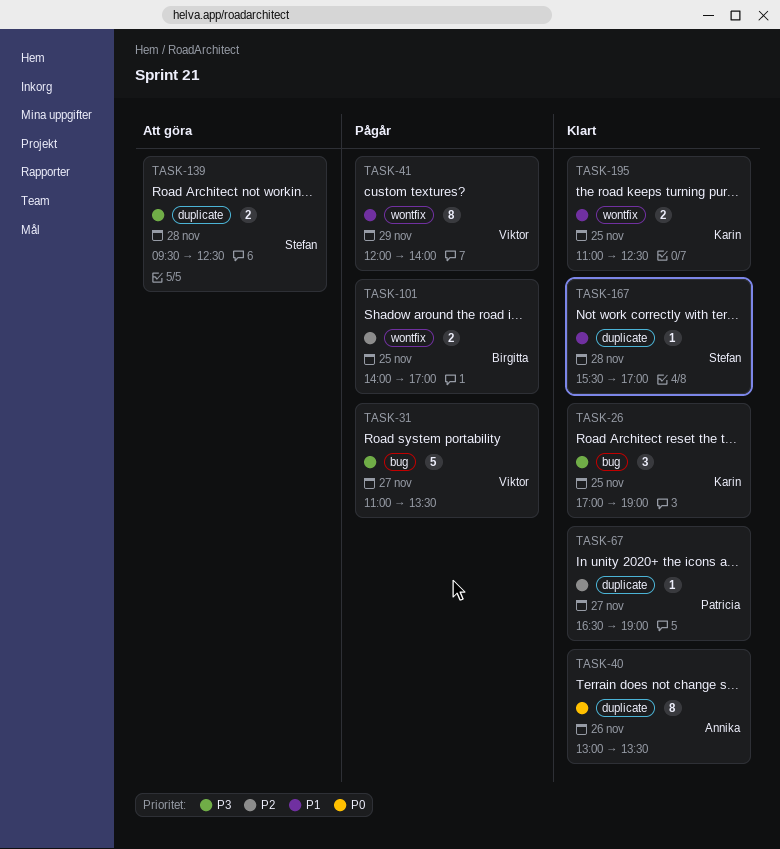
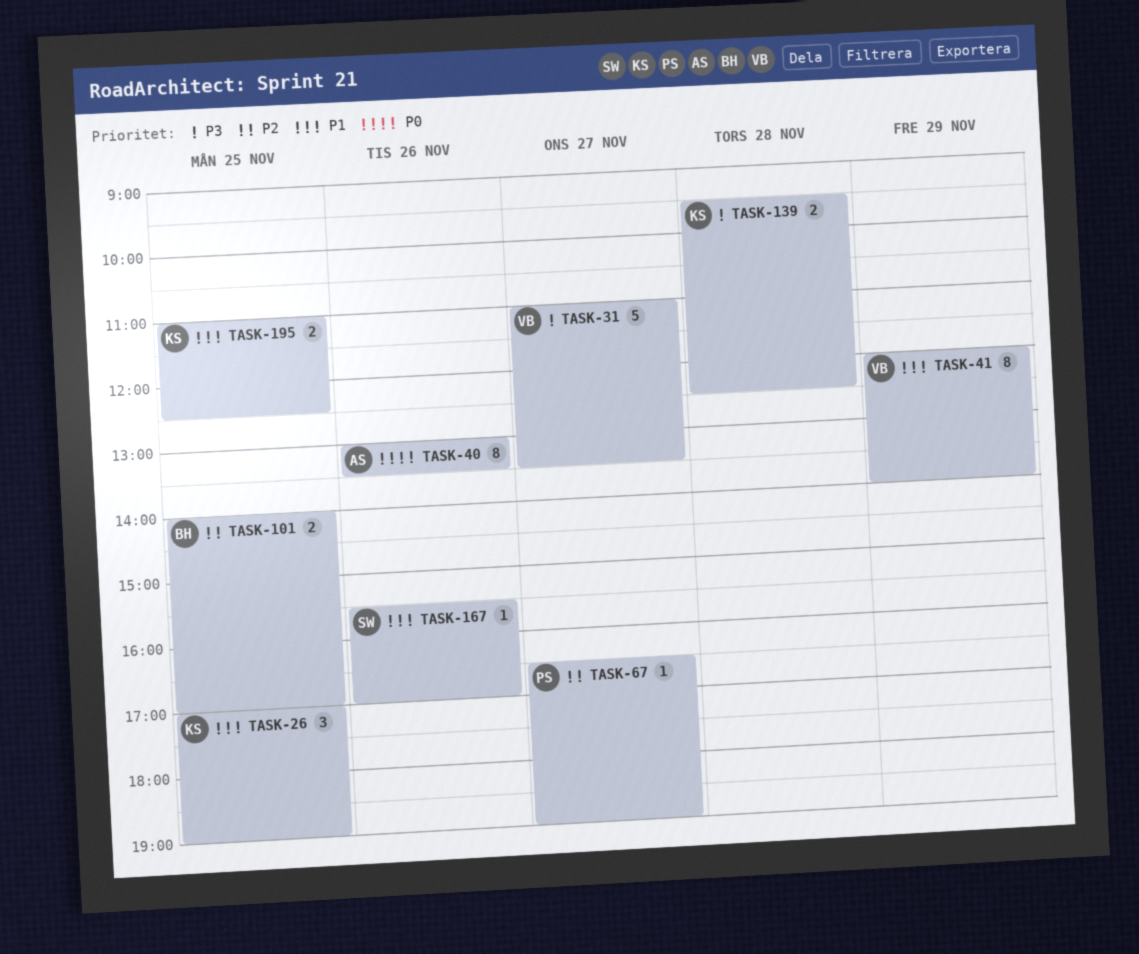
TASK-26, priority: P3 -> P1
TASK-139, owner: Stefan -> Karin
TASK-167, day: Nov 28 -> Nov 26

